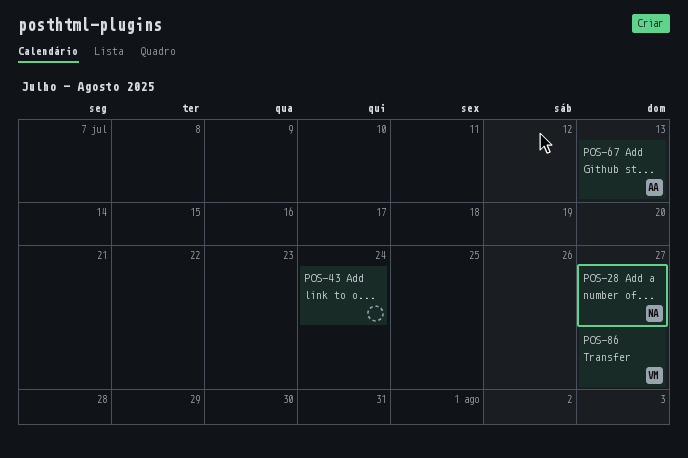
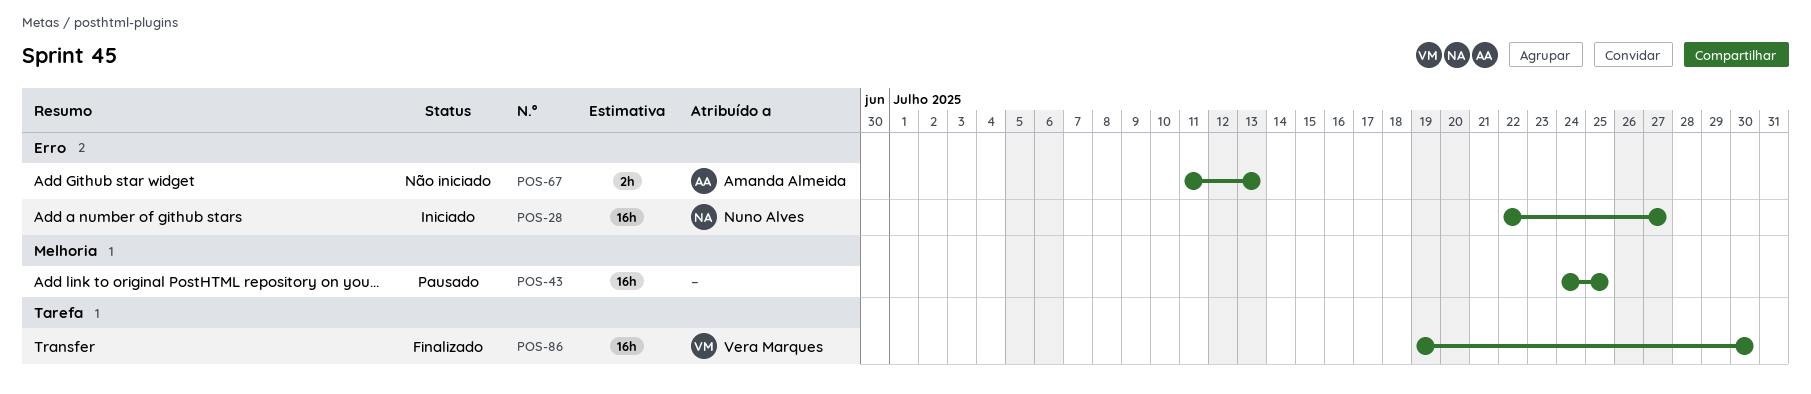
POS-43, due: Jul 24 -> Jul 25
POS-86, due: Jul 27 -> Jul 30

